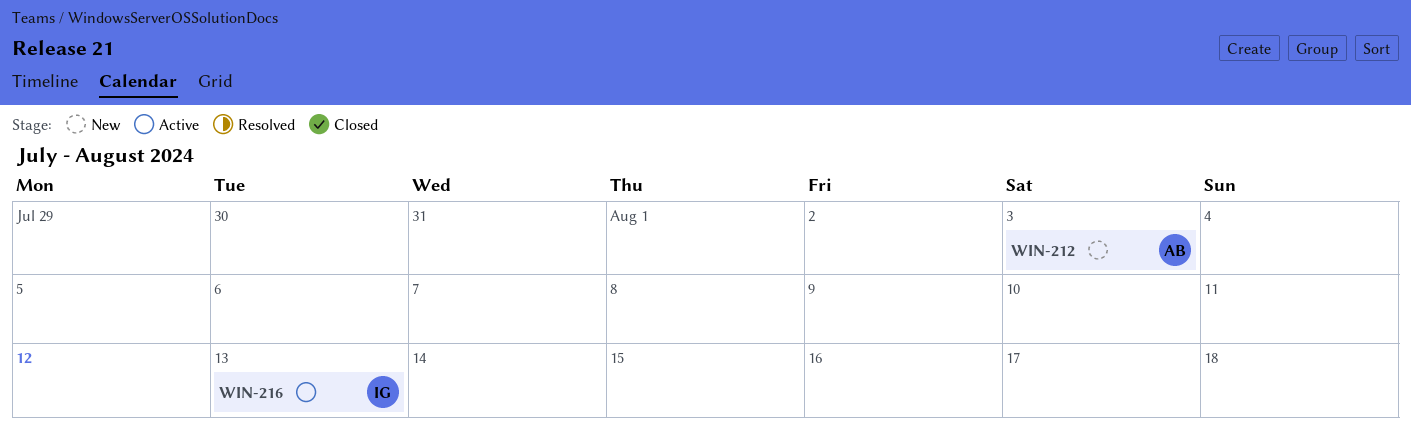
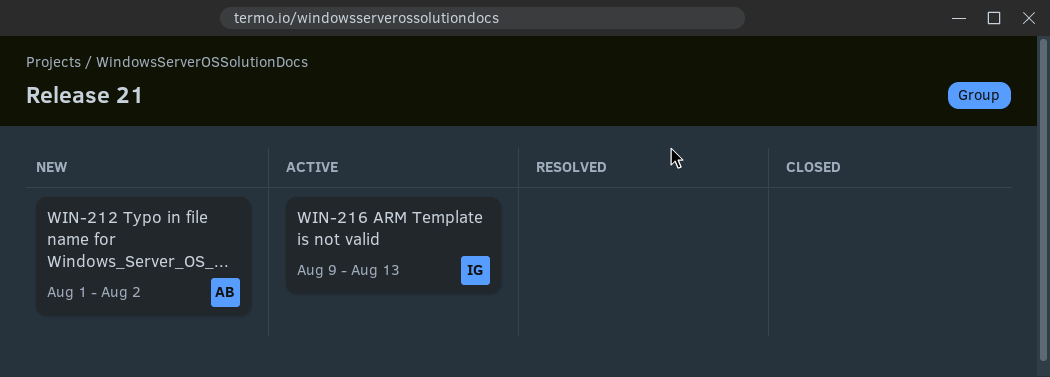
WIN-212, due: Aug 3 -> Aug 2

